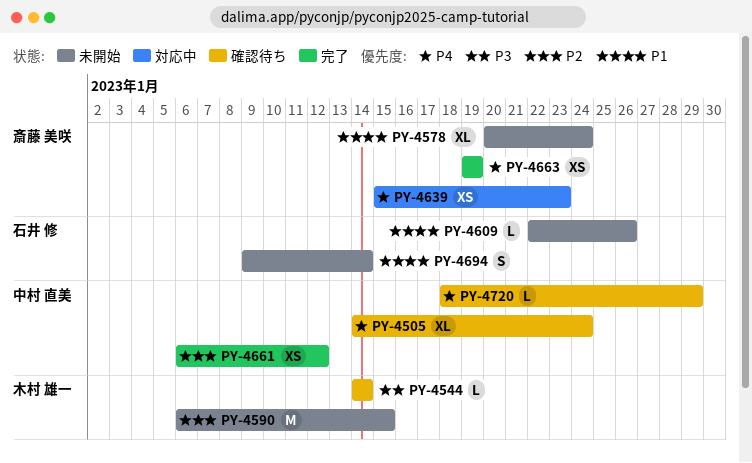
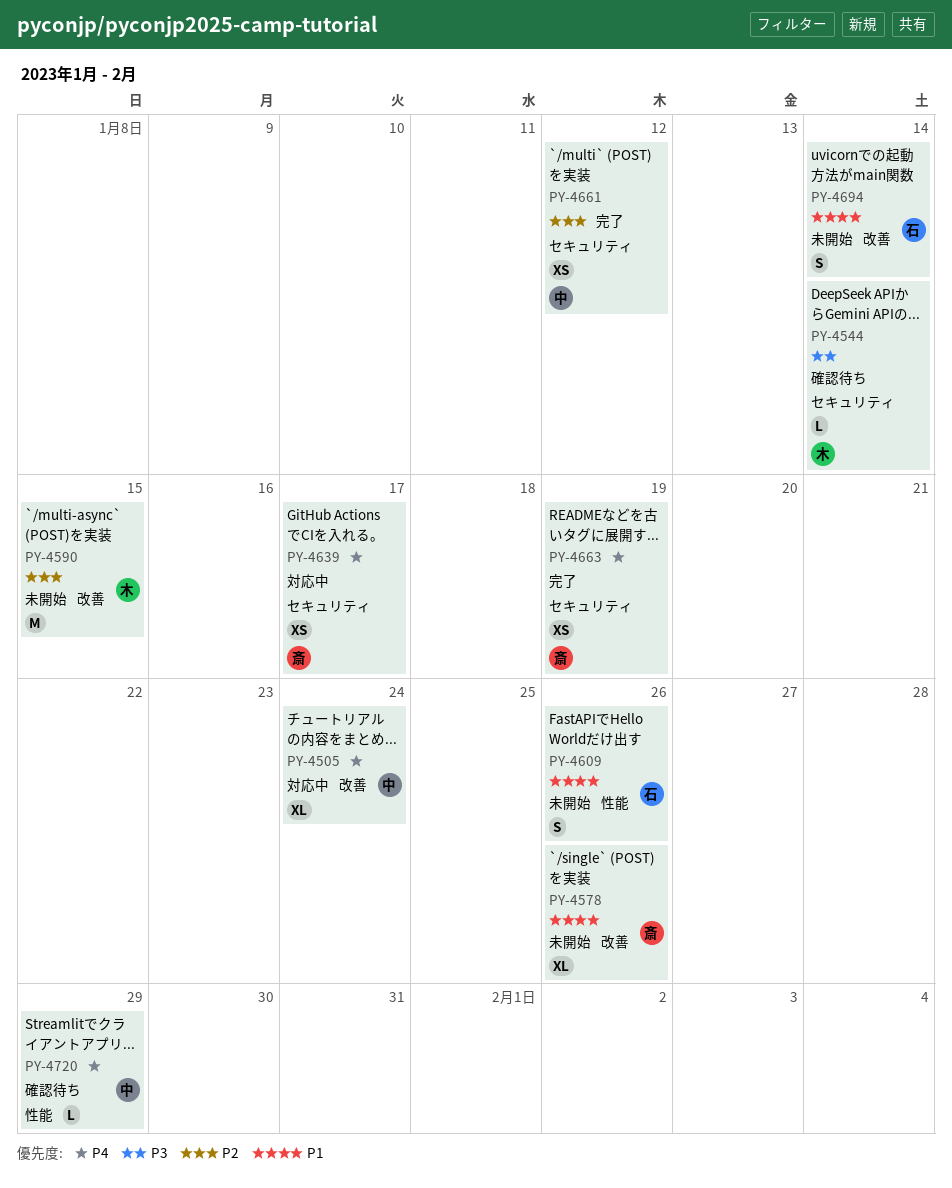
PY-4505, status: 確認待ち -> 対応中
PY-4578, due: Jan 24 -> Jan 26
PY-4609, estimate: L -> S
PY-4639, due: Jan 23 -> Jan 17

